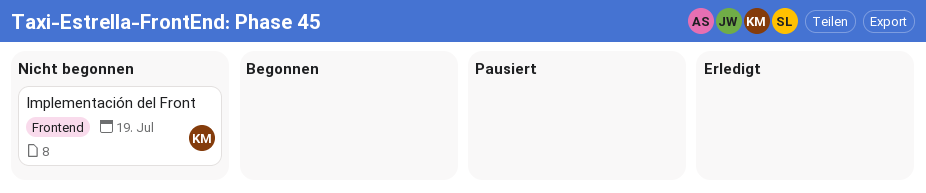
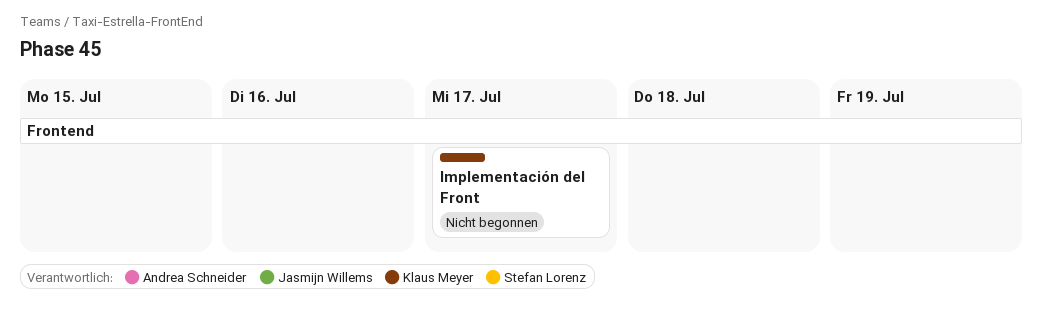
Implementación del Front, due: Jul 19 -> Jul 17

